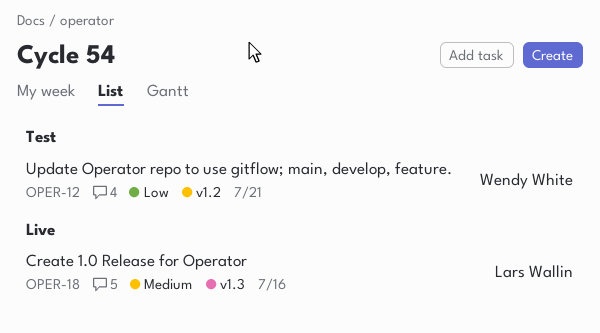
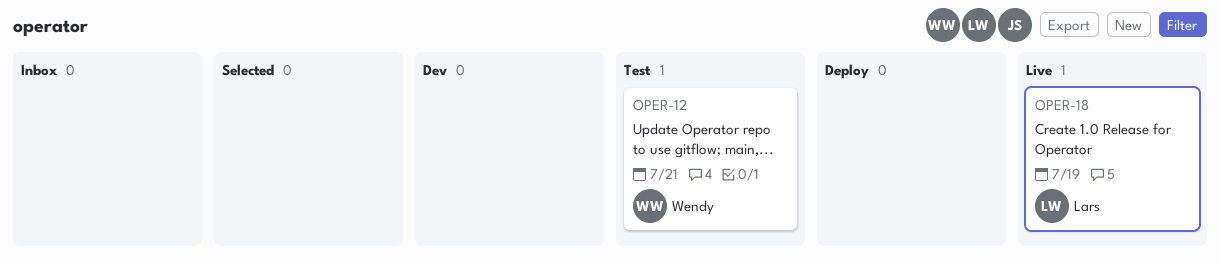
OPER-18, due: Jul 16 -> Jul 19

